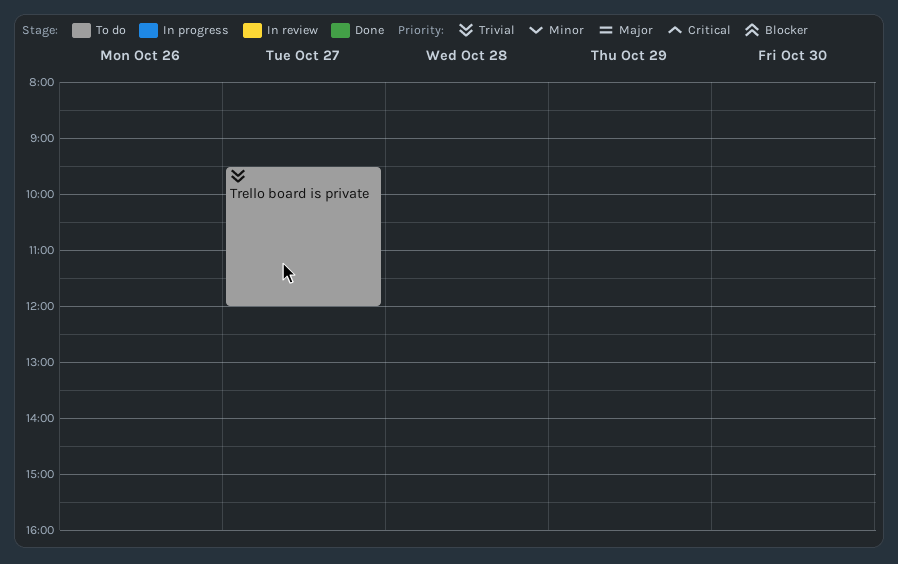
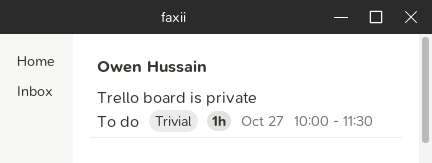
Trello board is private, begins: 09:30 -> 10:00
Trello board is private, ends: 12:00 -> 11:30

